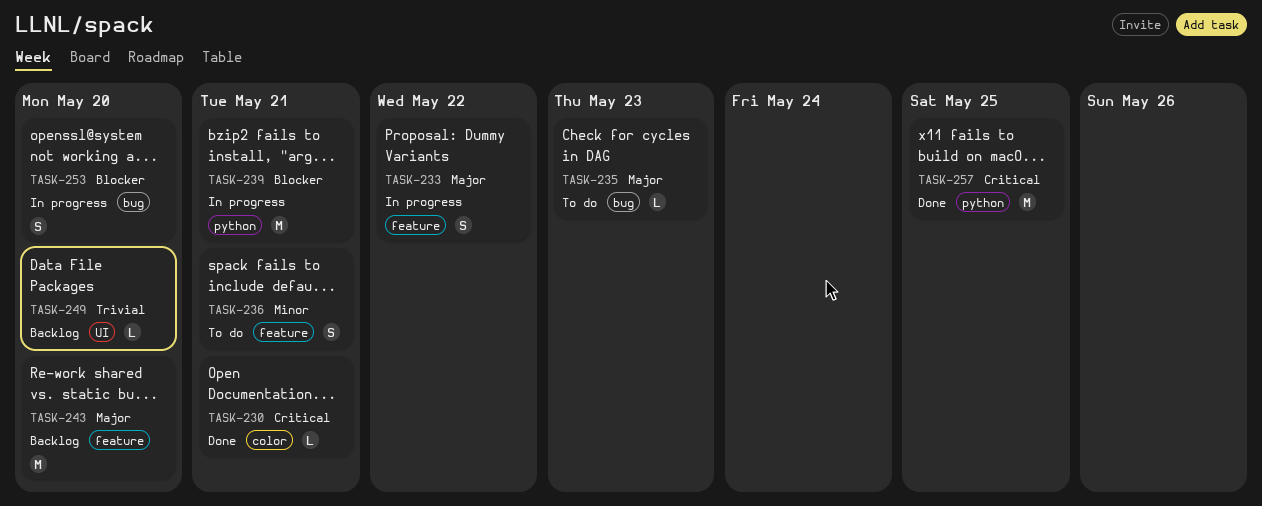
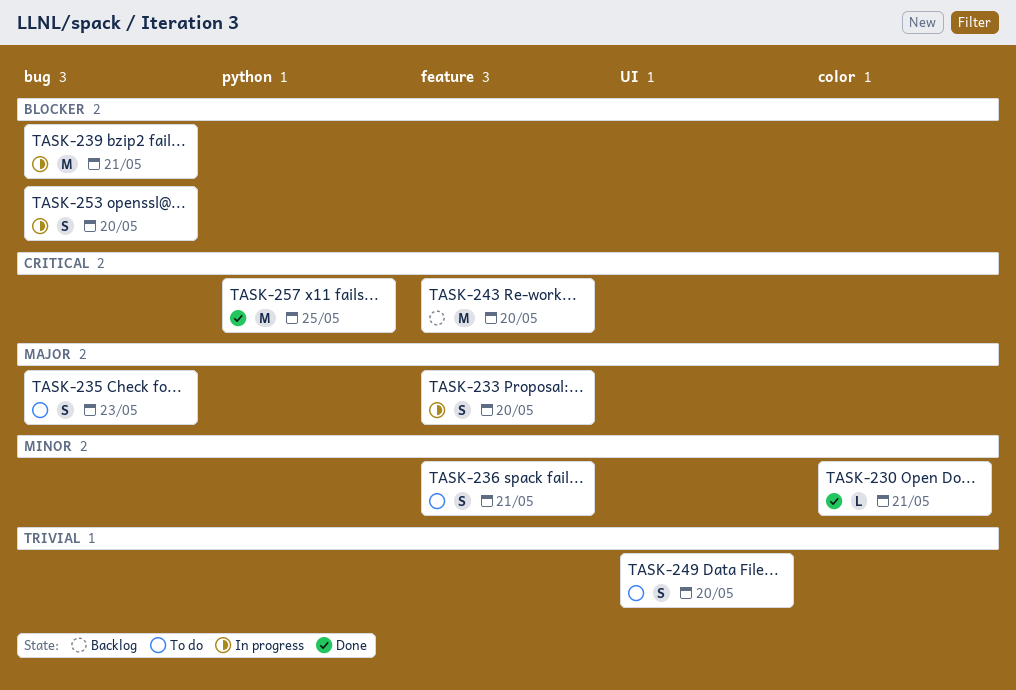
TASK-230, priority: Critical -> Minor
TASK-233, due: May 22 -> May 20
TASK-235, estimate: L -> S
TASK-239, label: python -> bug
TASK-243, priority: Major -> Critical
TASK-249, status: Backlog -> To do
TASK-249, estimate: L -> S

